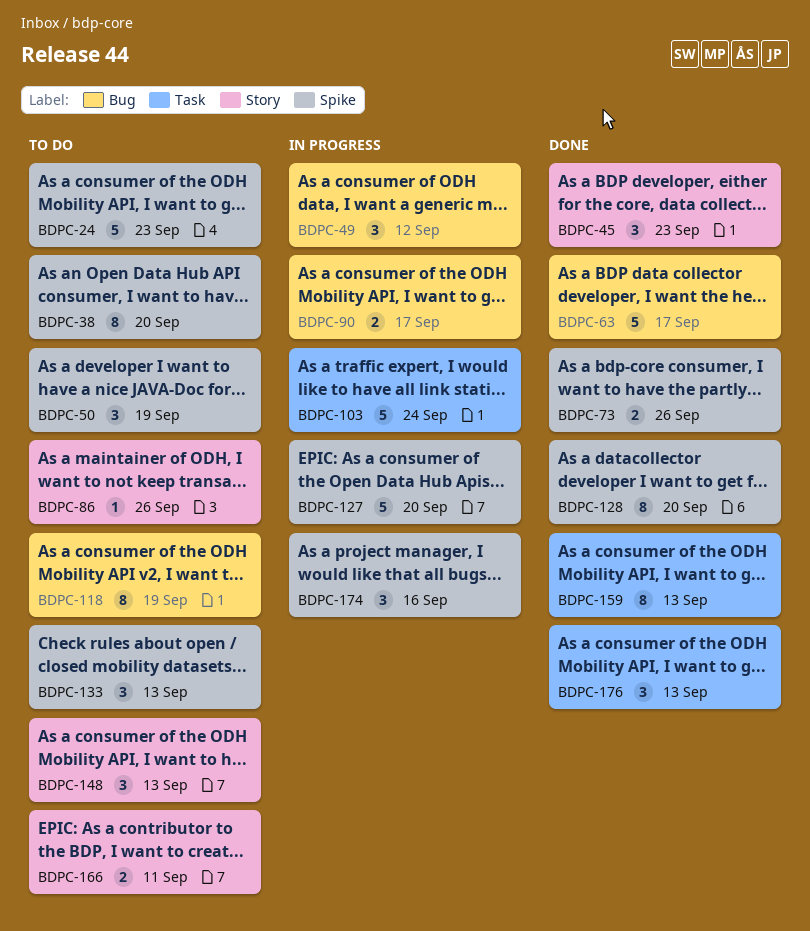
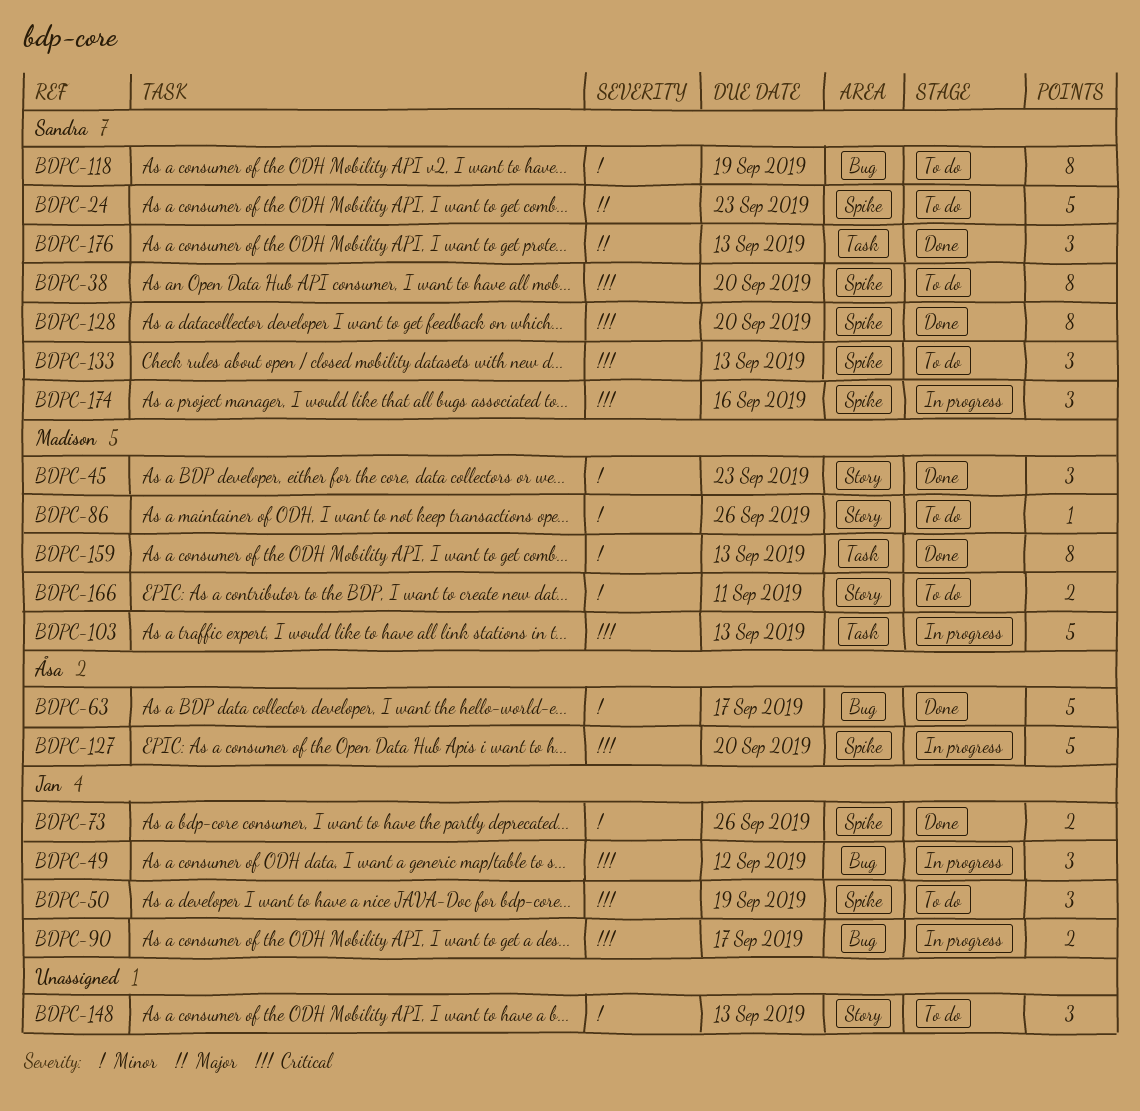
BDPC-103, due: Sep 24 -> Sep 13

